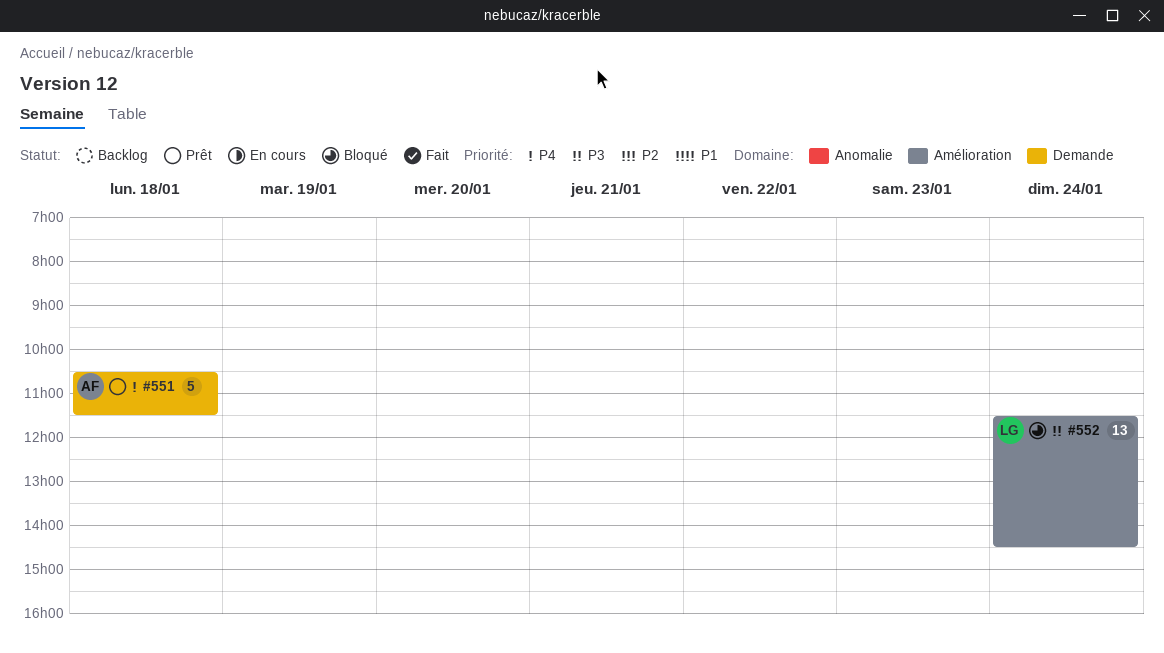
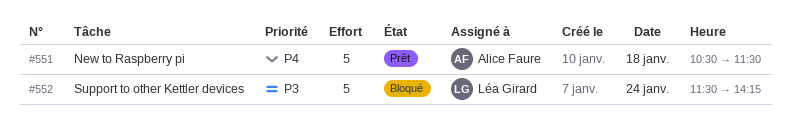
#552, estimate: 13 -> 5
#552, ends: 14:30 -> 14:15

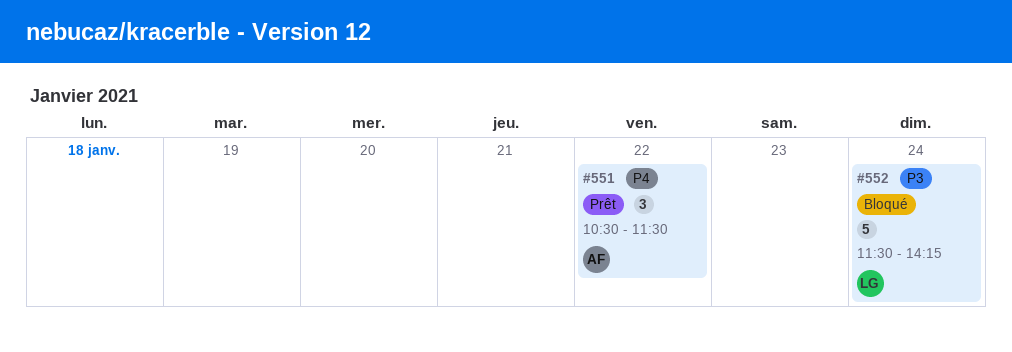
#551, estimate: 5 -> 3
#551, day: Jan 18 -> Jan 22

